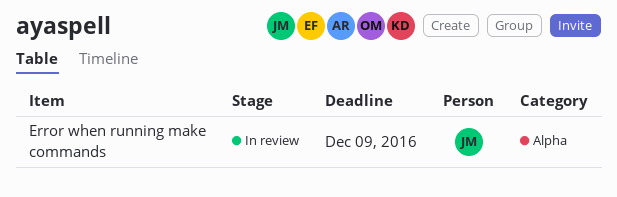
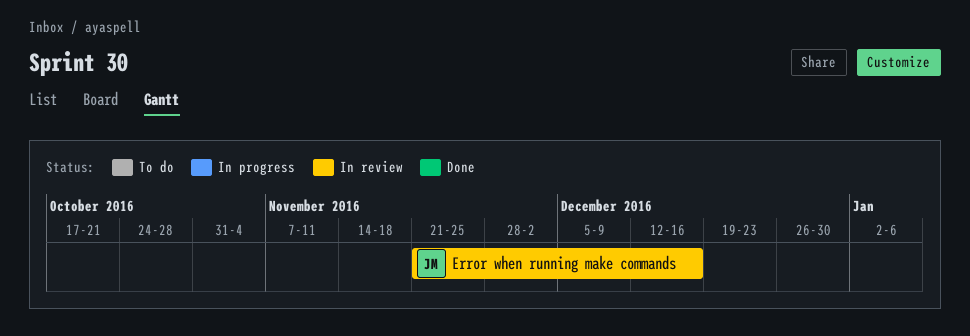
Error when running make commands, due: Dec 9 -> Dec 16

